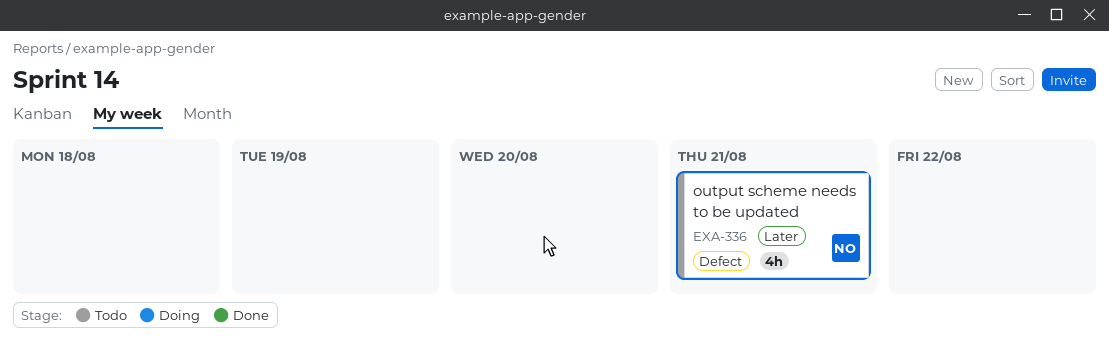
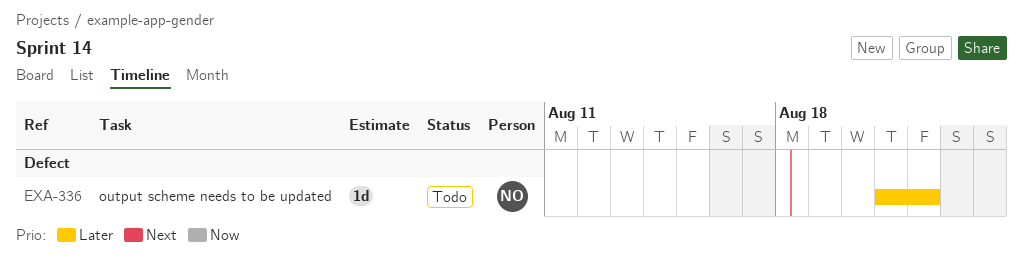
EXA-336, estimate: 4h -> 1d
EXA-336, due: Aug 21 -> Aug 22

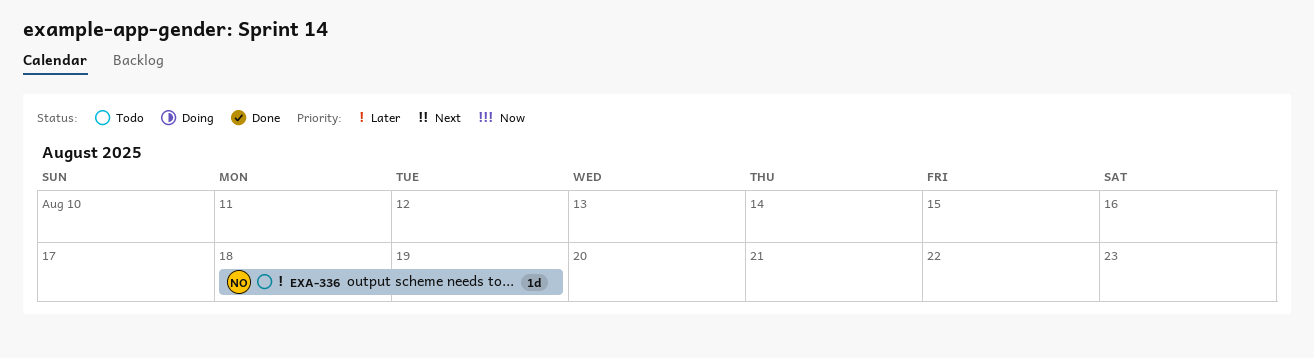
EXA-336, start: Aug 21 -> Aug 18
EXA-336, due: Aug 22 -> Aug 19

